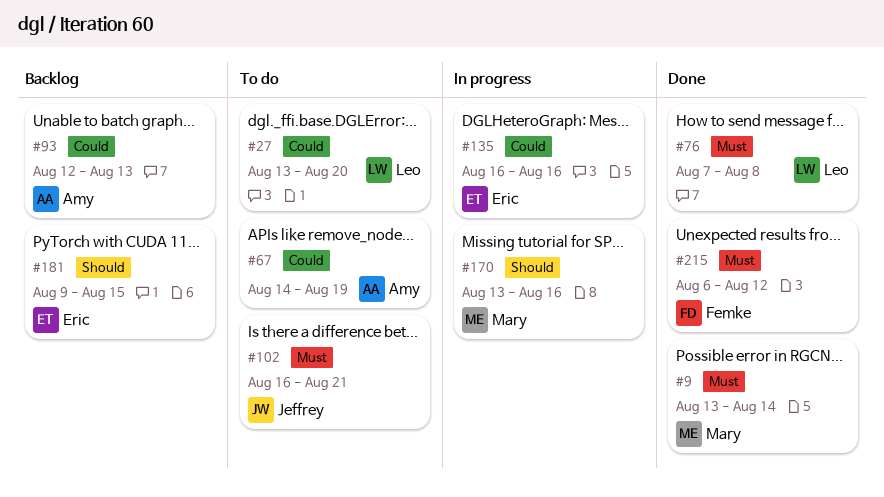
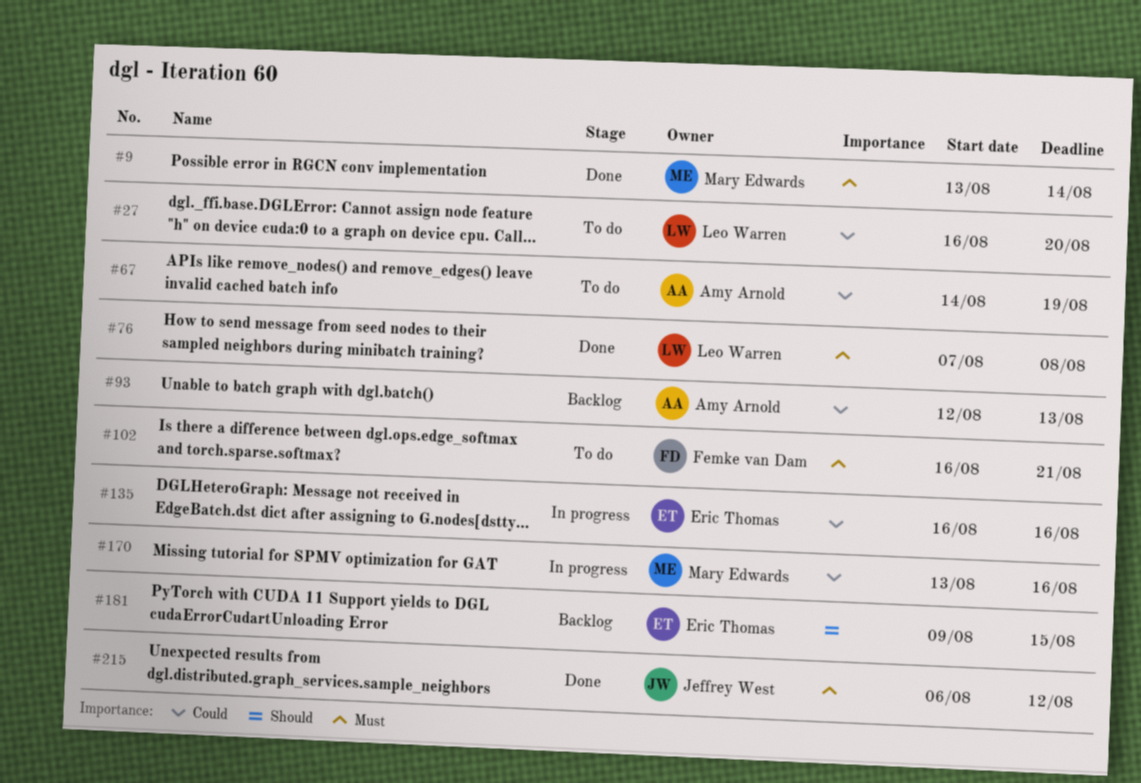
#27, start: Aug 13 -> Aug 16
#102, owner: Jeffrey West -> Femke van Dam
#170, priority: Should -> Could
#215, owner: Femke van Dam -> Jeffrey West

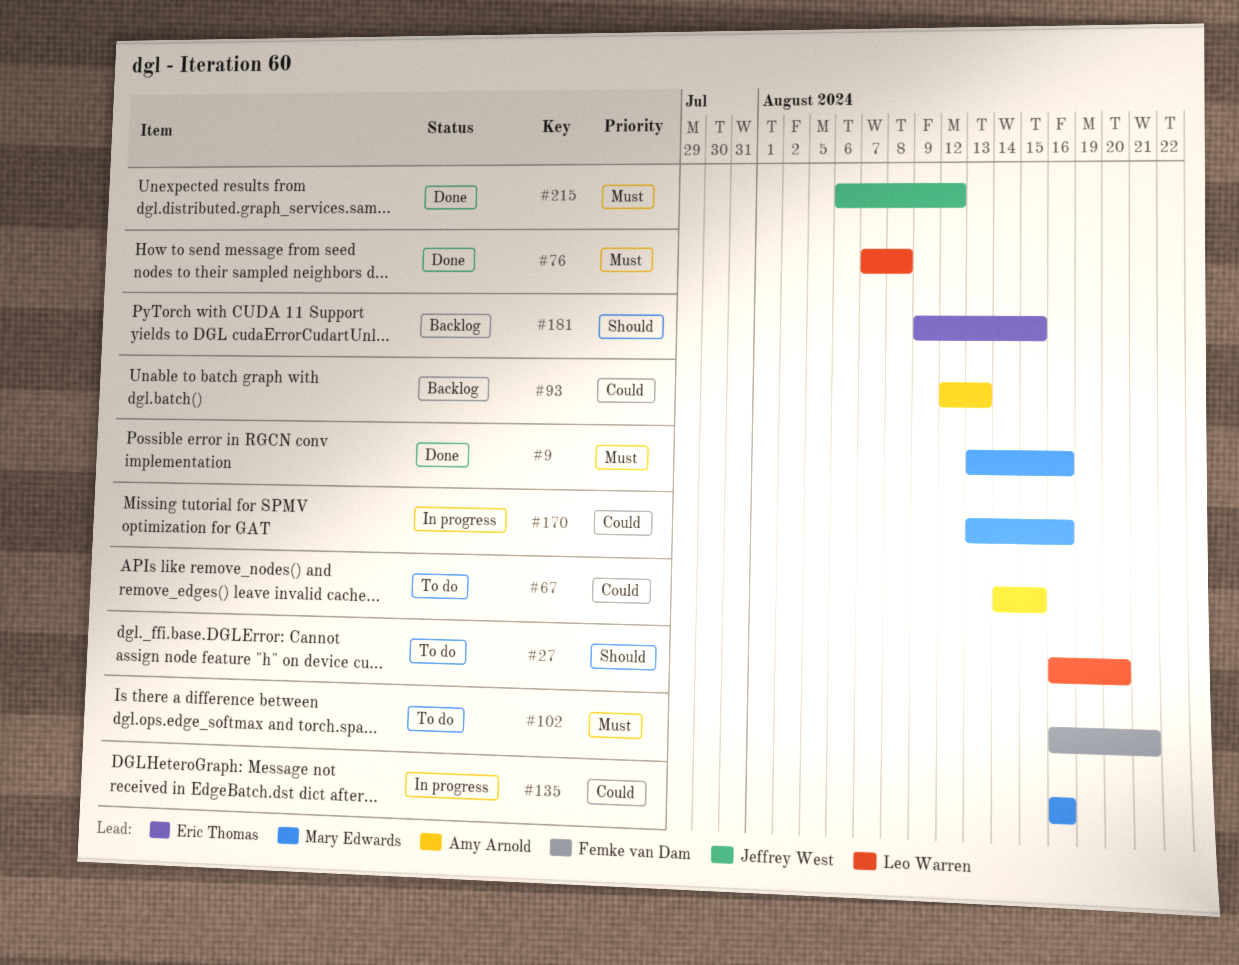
#9, due: Aug 14 -> Aug 16
#27, priority: Could -> Should
#67, due: Aug 19 -> Aug 15
#135, owner: Eric Thomas -> Mary Edwards

